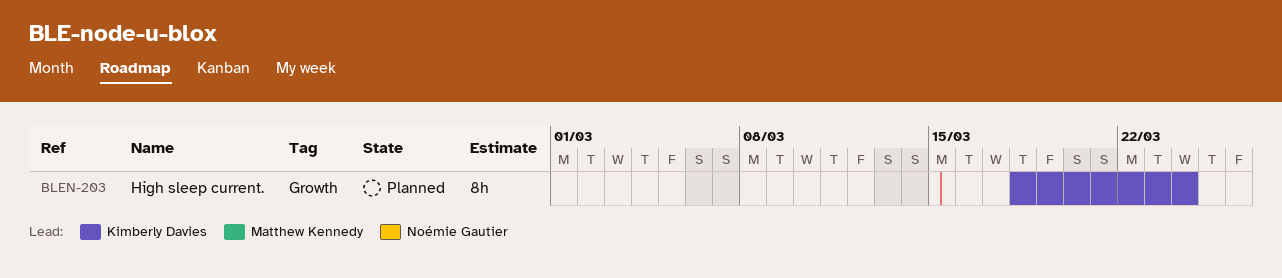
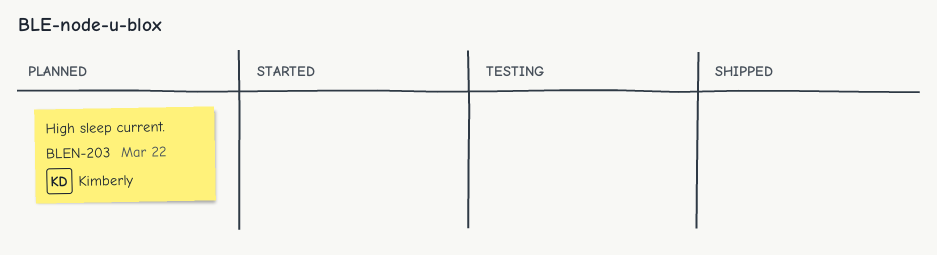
BLEN-203, due: Mar 24 -> Mar 22

